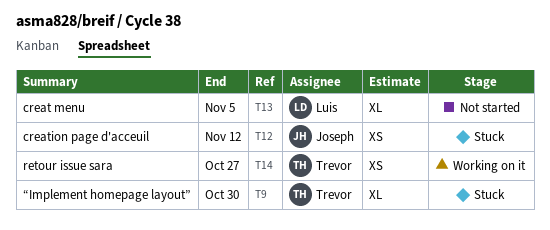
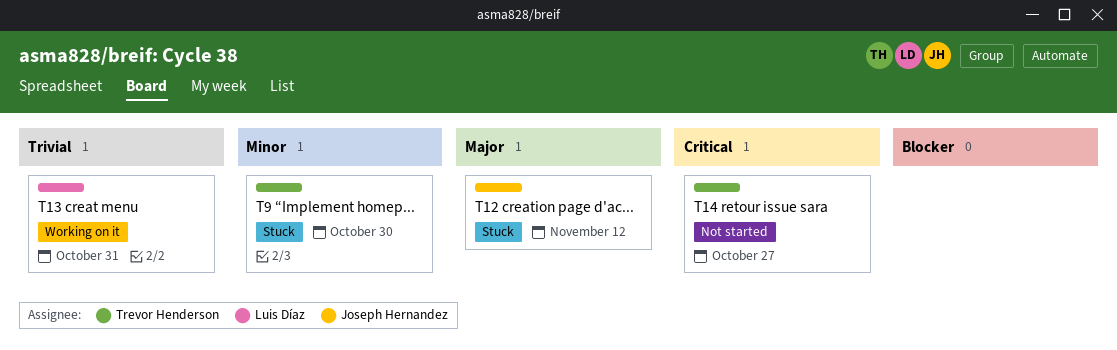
T13, status: Not started -> Working on it
T13, due: Nov 5 -> Oct 31
T14, status: Working on it -> Not started

